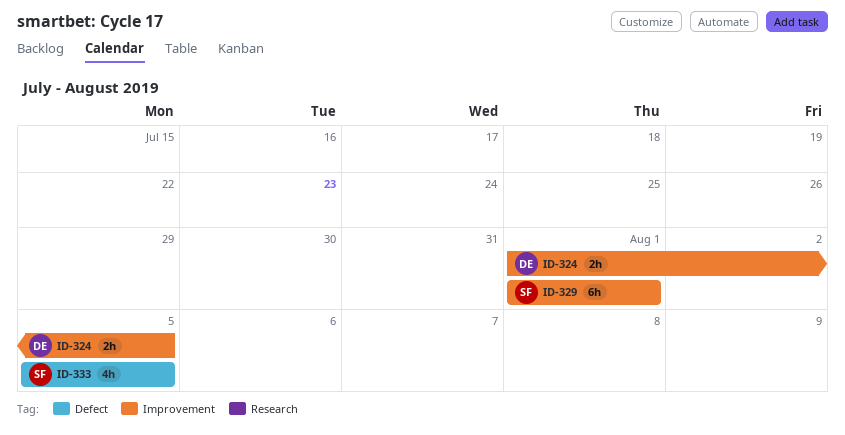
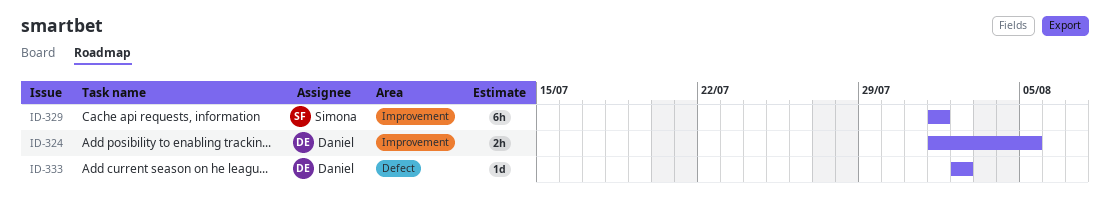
ID-333, owner: Simona -> Daniel
ID-333, estimate: 4h -> 1d
ID-333, start: Aug 5 -> Aug 2
ID-333, due: Aug 5 -> Aug 2

